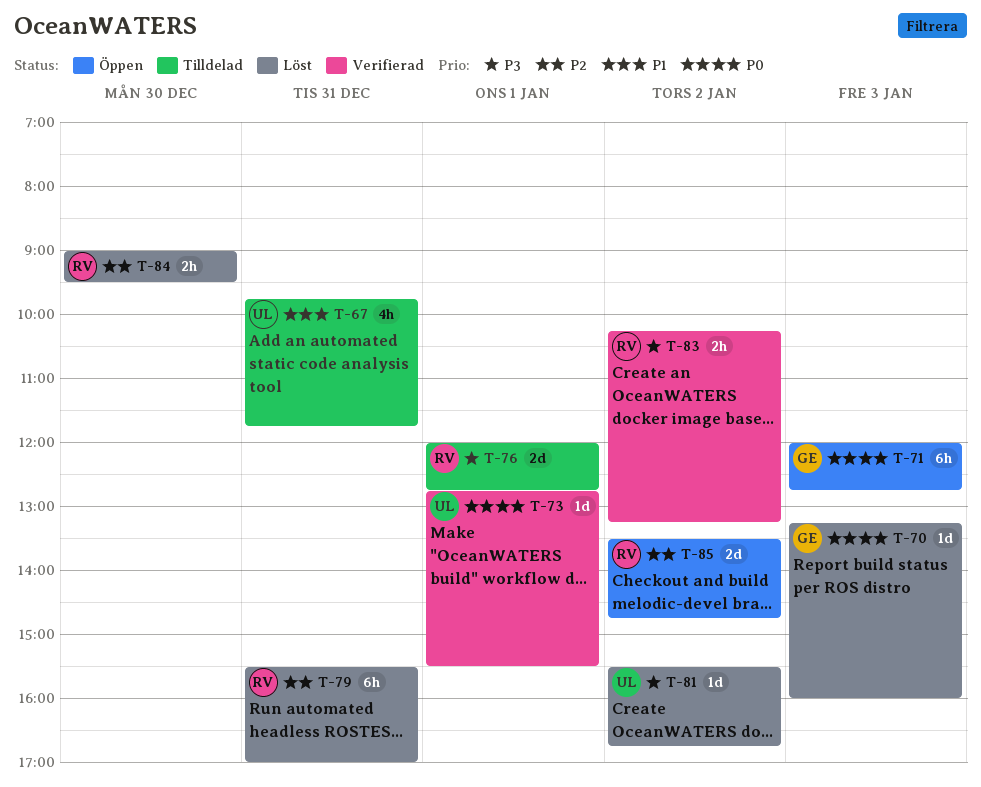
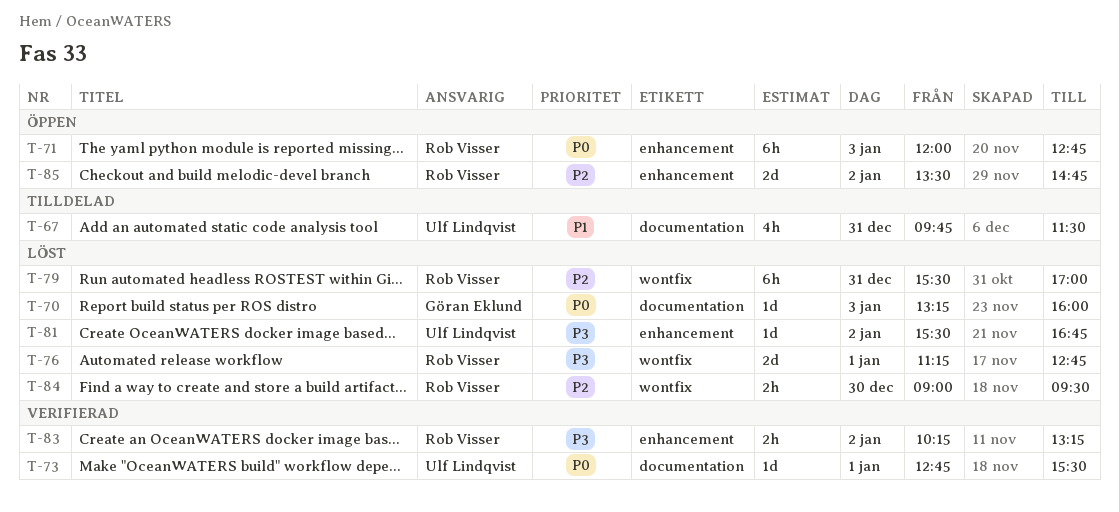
T-67, ends: 11:45 -> 11:30
T-71, owner: Göran Eklund -> Rob Visser
T-76, status: Tilldelad -> Löst
T-76, begins: 12:00 -> 11:15

